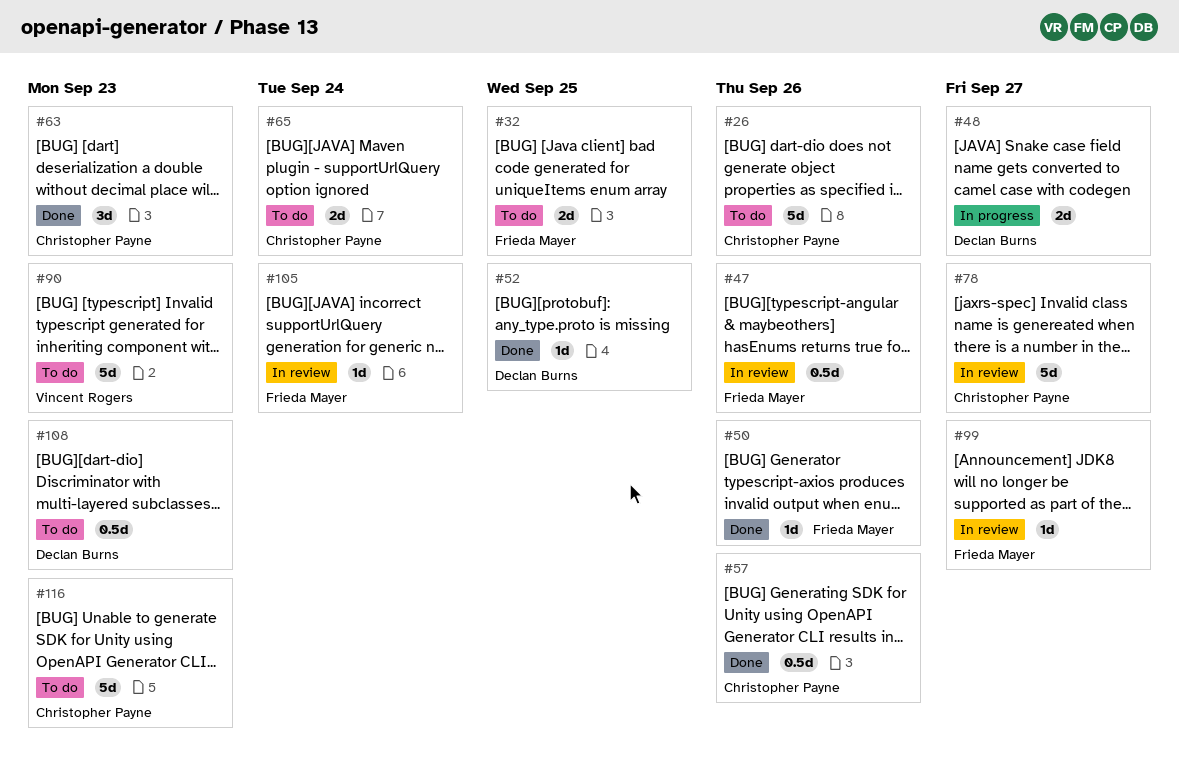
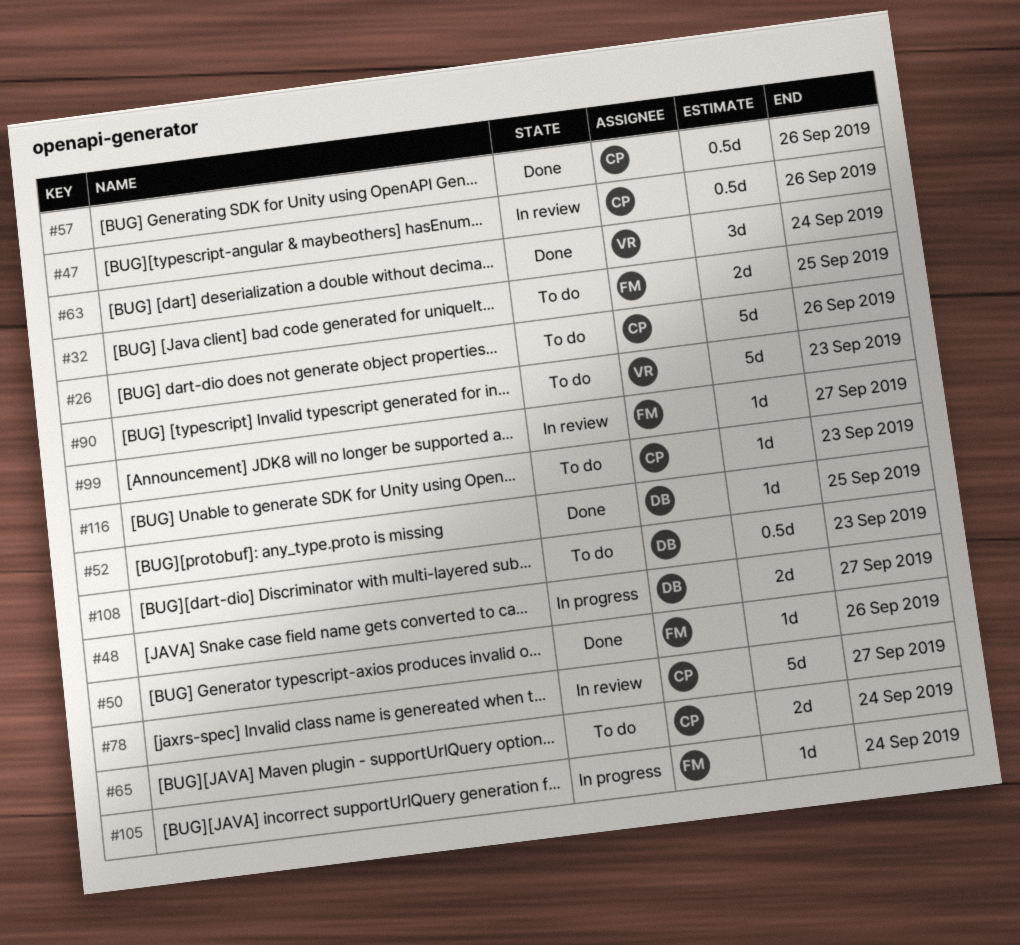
#47, owner: Frieda Mayer -> Christopher Payne
#63, owner: Christopher Payne -> Vincent Rogers
#63, due: Sep 23 -> Sep 24
#105, status: In review -> In progress
#116, estimate: 5d -> 1d

